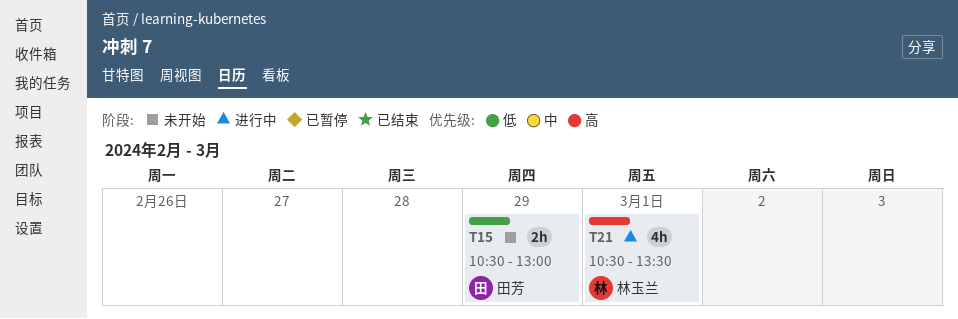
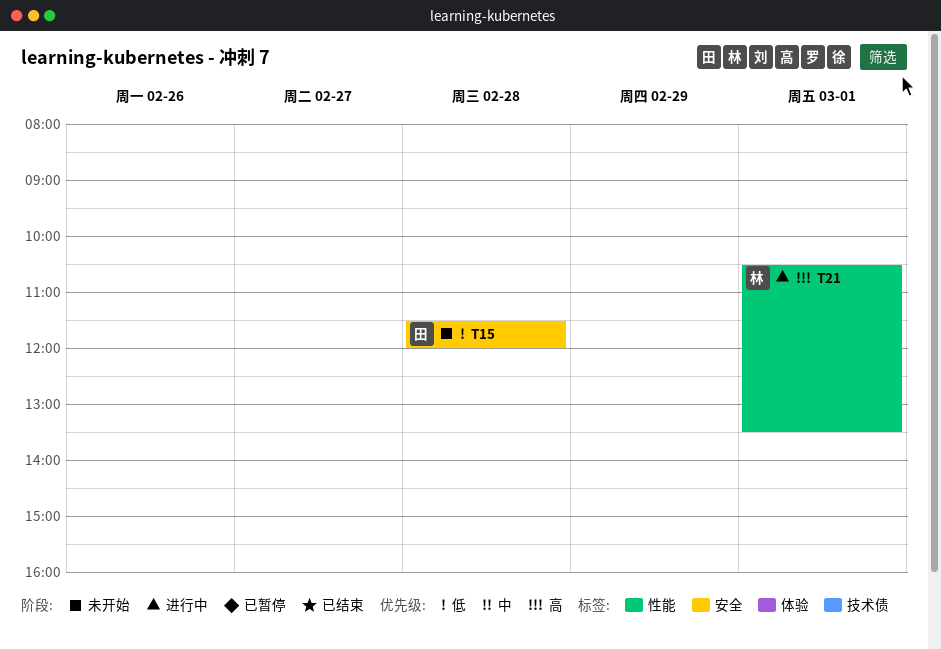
T15, day: Feb 29 -> Feb 28
T15, begins: 10:30 -> 11:30
T15, ends: 13:00 -> 12:00

